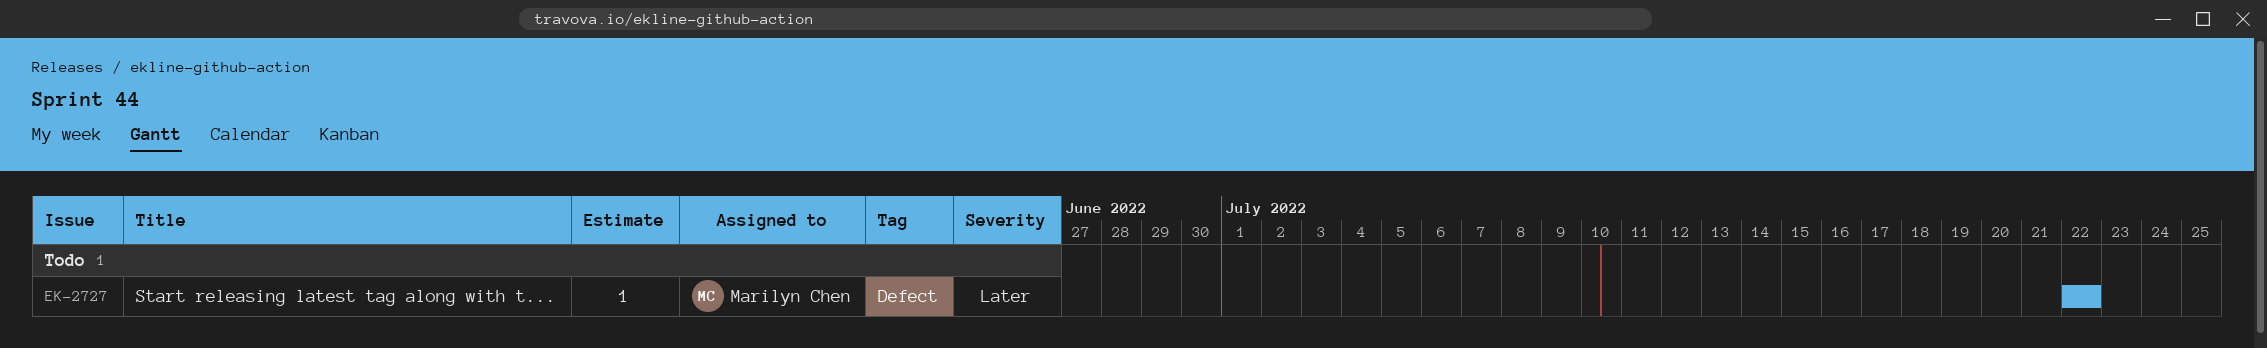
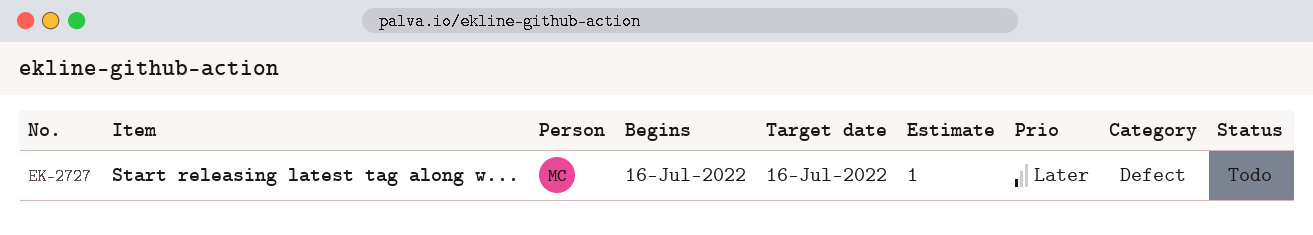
EK-2727, start: Jul 22 -> Jul 16
EK-2727, due: Jul 22 -> Jul 16

